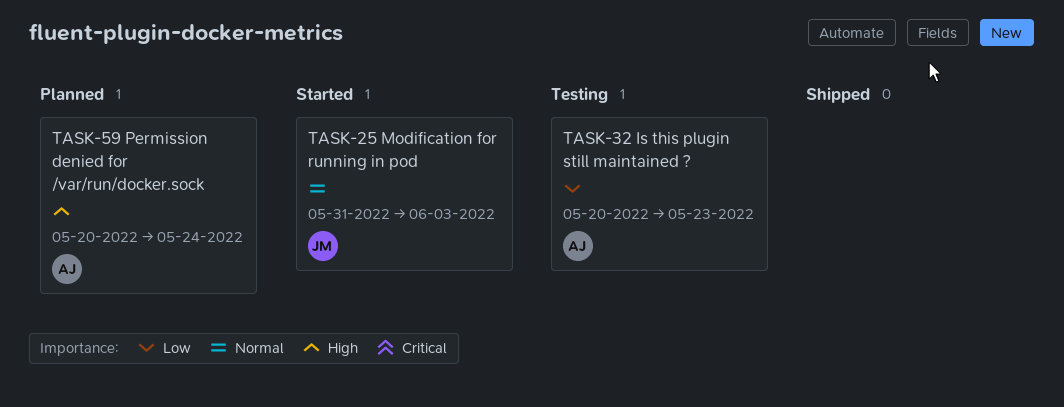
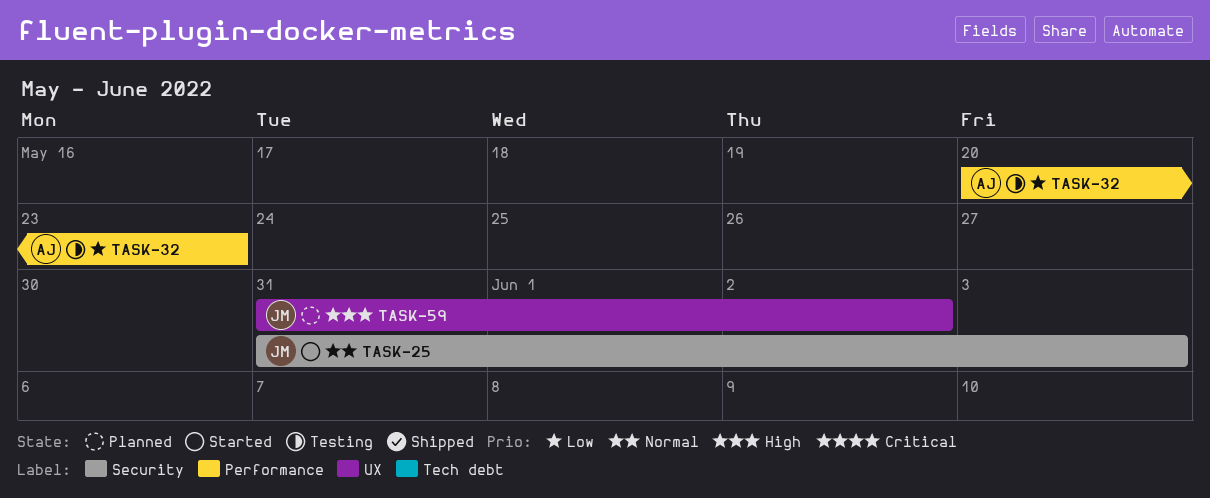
TASK-59, owner: AJ -> JM
TASK-59, start: May 20 -> May 31
TASK-59, due: May 24 -> Jun 2

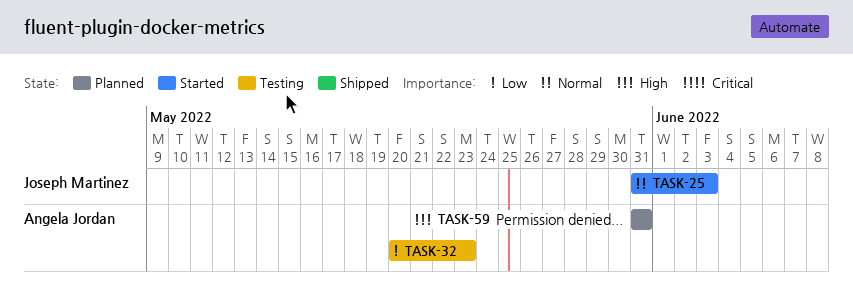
TASK-59, owner: Joseph Martinez -> Angela Jordan
TASK-59, due: Jun 2 -> May 31

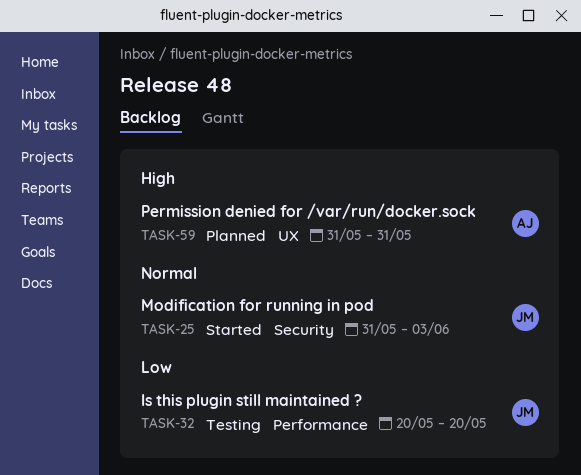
TASK-32, owner: Angela Jordan -> Joseph Martinez
TASK-32, due: May 23 -> May 20

